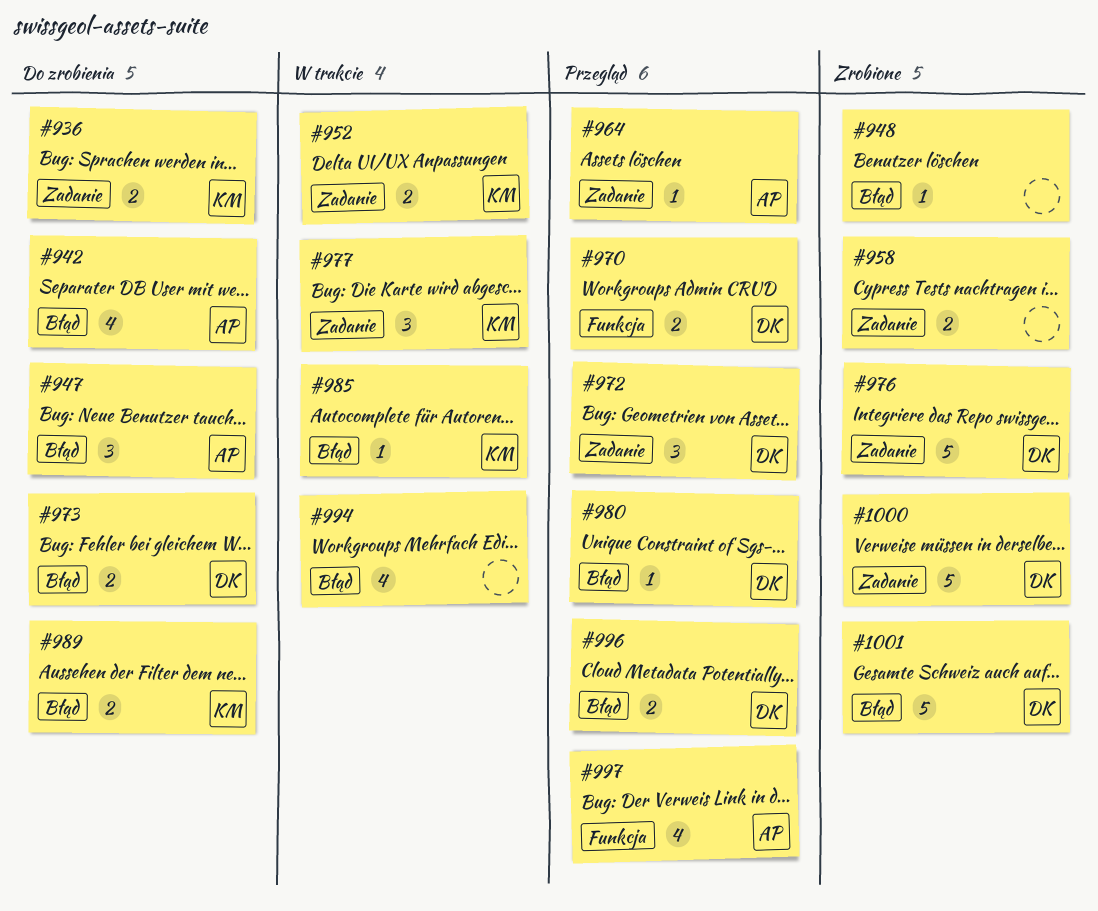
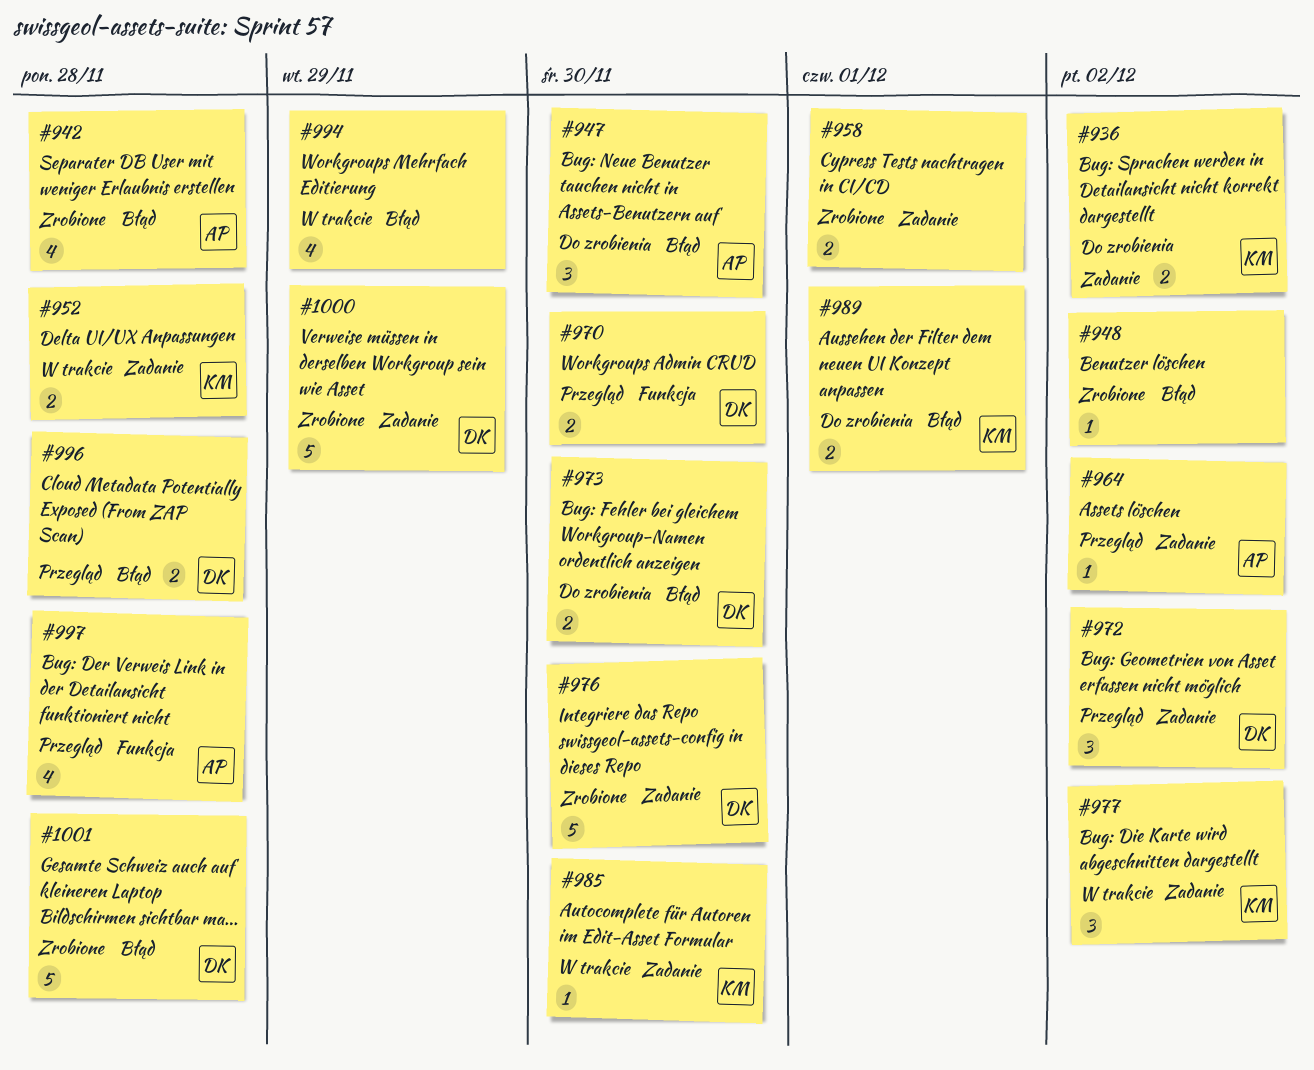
#942, status: Do zrobienia -> Zrobione
#980: present -> none
#985, label: Błąd -> Zadanie

